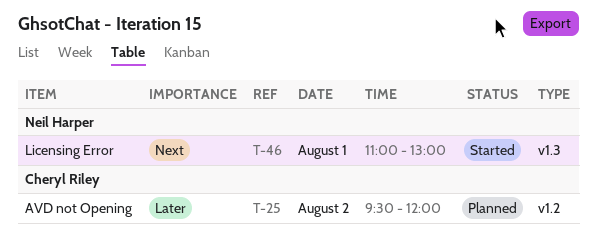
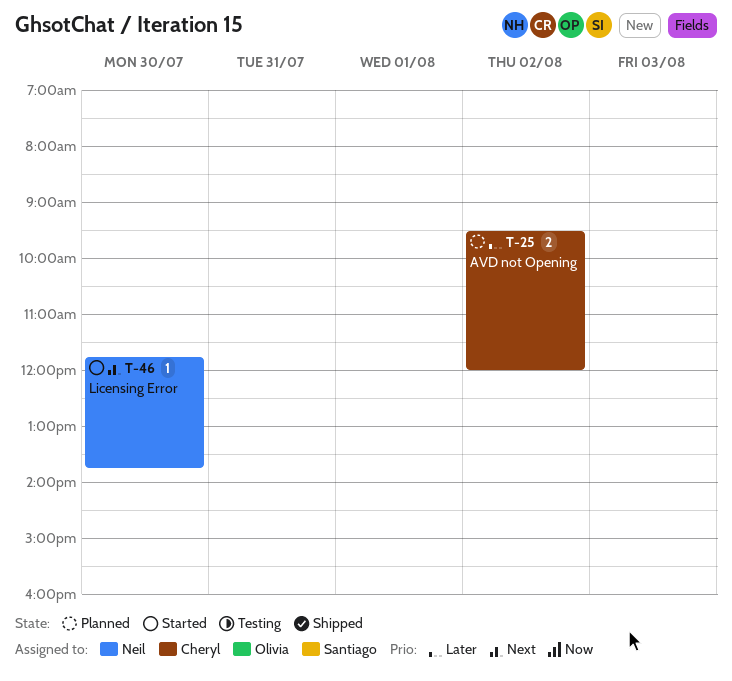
T-46, day: Aug 1 -> Jul 30
T-46, begins: 11:00 -> 11:45
T-46, ends: 13:00 -> 13:45

